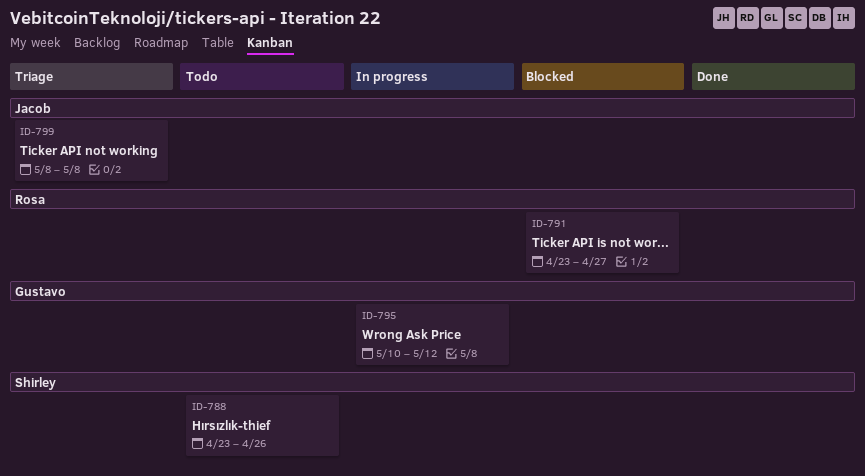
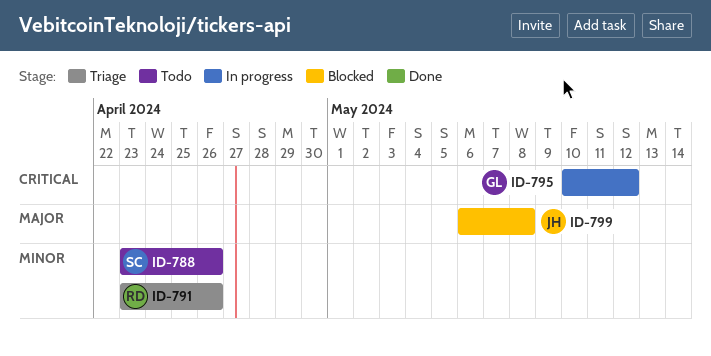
ID-791, status: Blocked -> Triage
ID-791, due: Apr 27 -> Apr 26
ID-799, status: Triage -> Blocked
ID-799, start: May 8 -> May 6

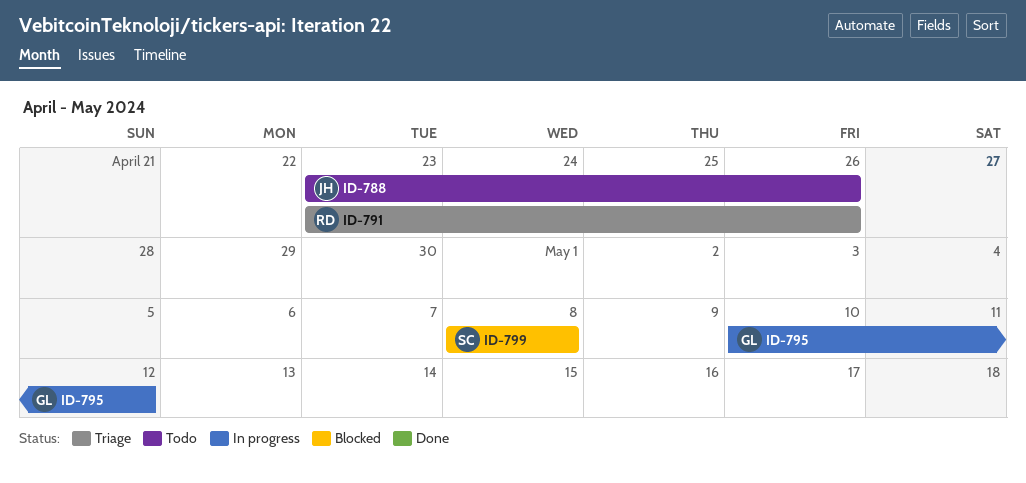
ID-788, owner: SC -> JH
ID-799, owner: JH -> SC
ID-799, start: May 6 -> May 8

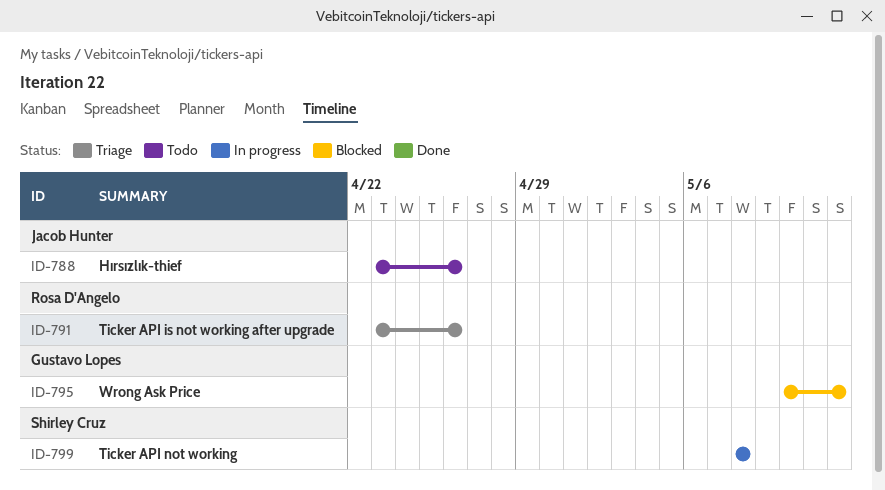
ID-795, status: In progress -> Blocked
ID-799, status: Blocked -> In progress

